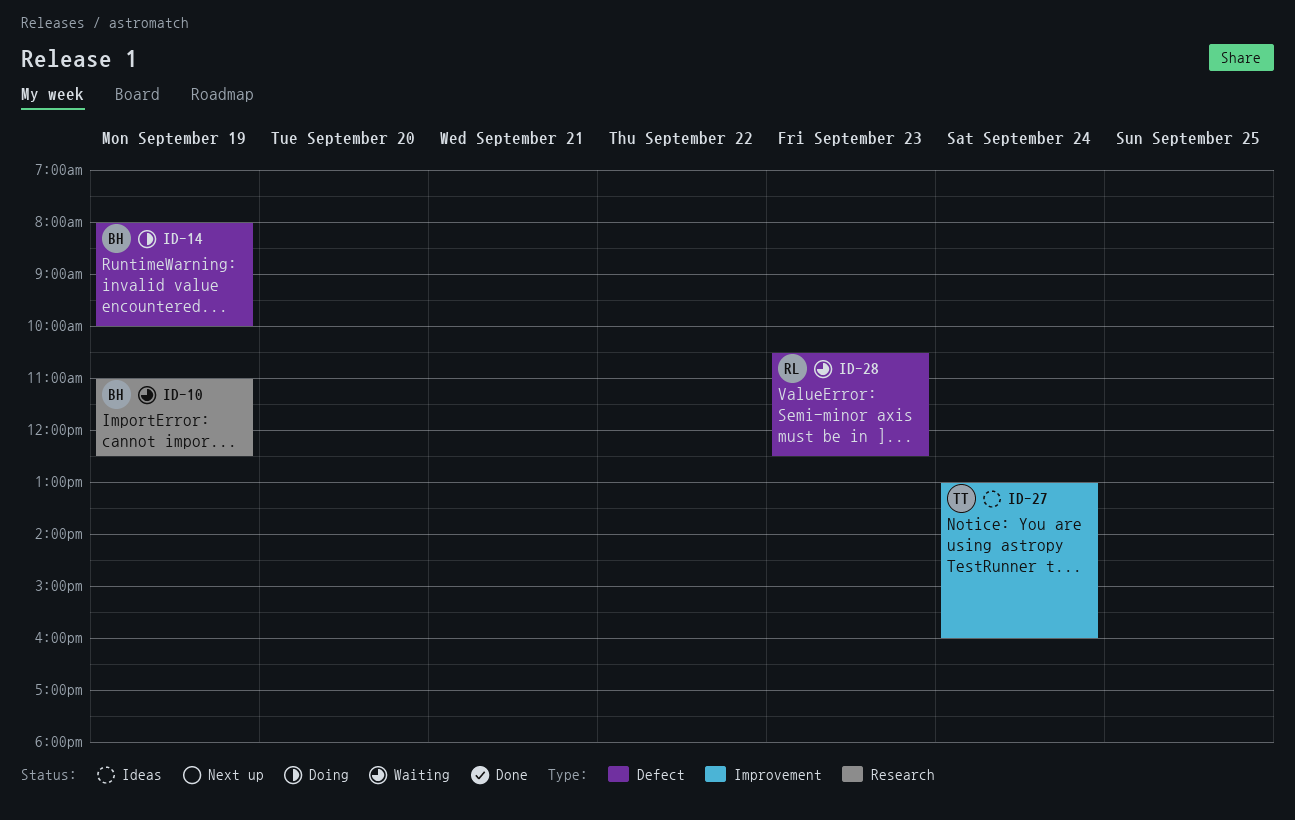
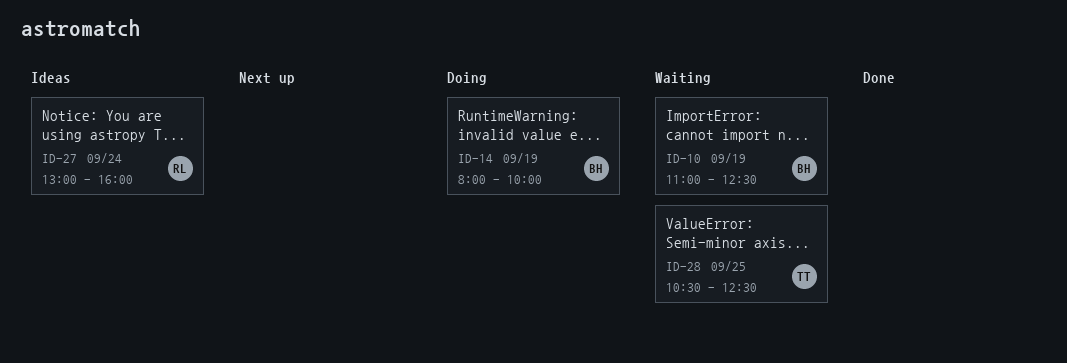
ID-27, owner: TT -> RL
ID-28, owner: RL -> TT
ID-28, day: Sep 23 -> Sep 25

